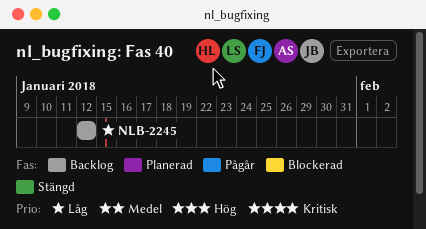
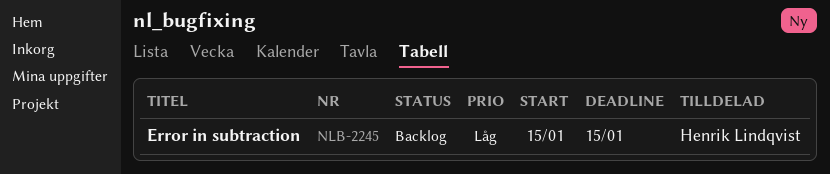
NLB-2245, start: Jan 12 -> Jan 15
NLB-2245, due: Jan 12 -> Jan 15

